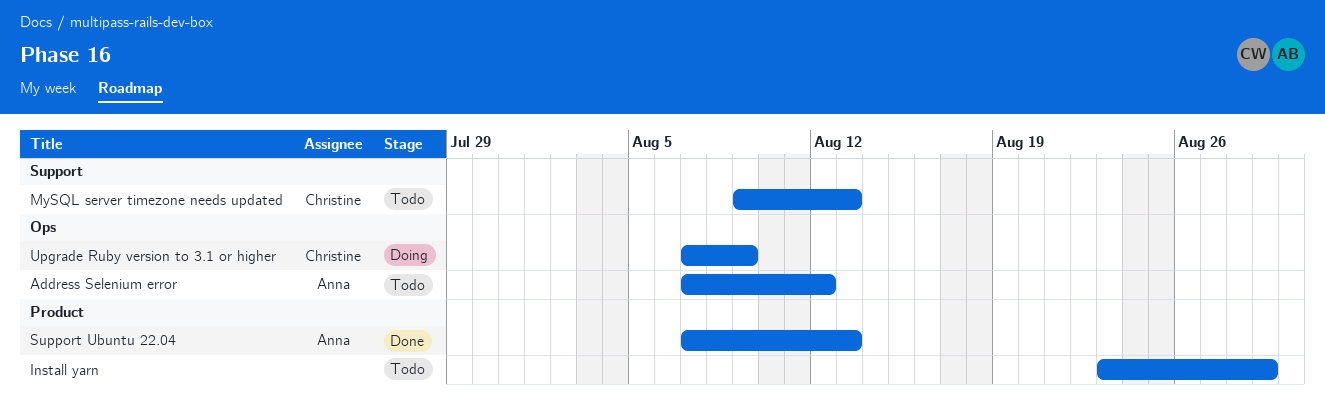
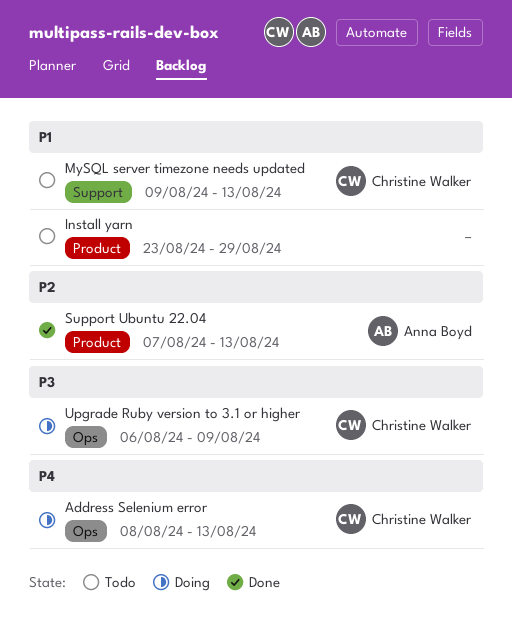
Address Selenium error, status: Todo -> Doing
Address Selenium error, owner: Anna Boyd -> Christine Walker
Address Selenium error, start: Aug 7 -> Aug 8
Address Selenium error, due: Aug 12 -> Aug 13
Upgrade Ruby version to 3.1 or higher, start: Aug 7 -> Aug 6

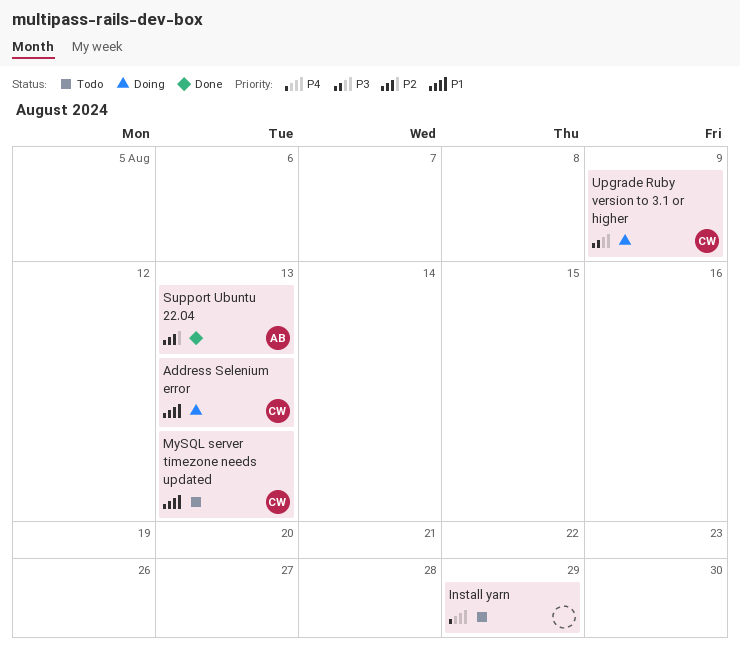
Address Selenium error, priority: P4 -> P1
Install yarn, priority: P1 -> P4

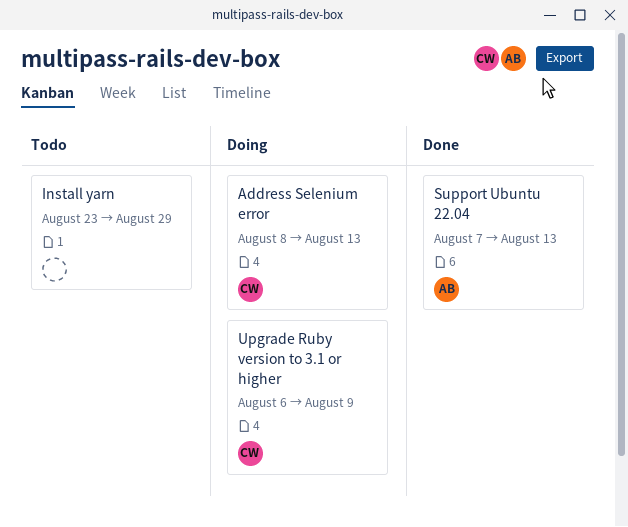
MySQL server timezone needs updated: present -> none

